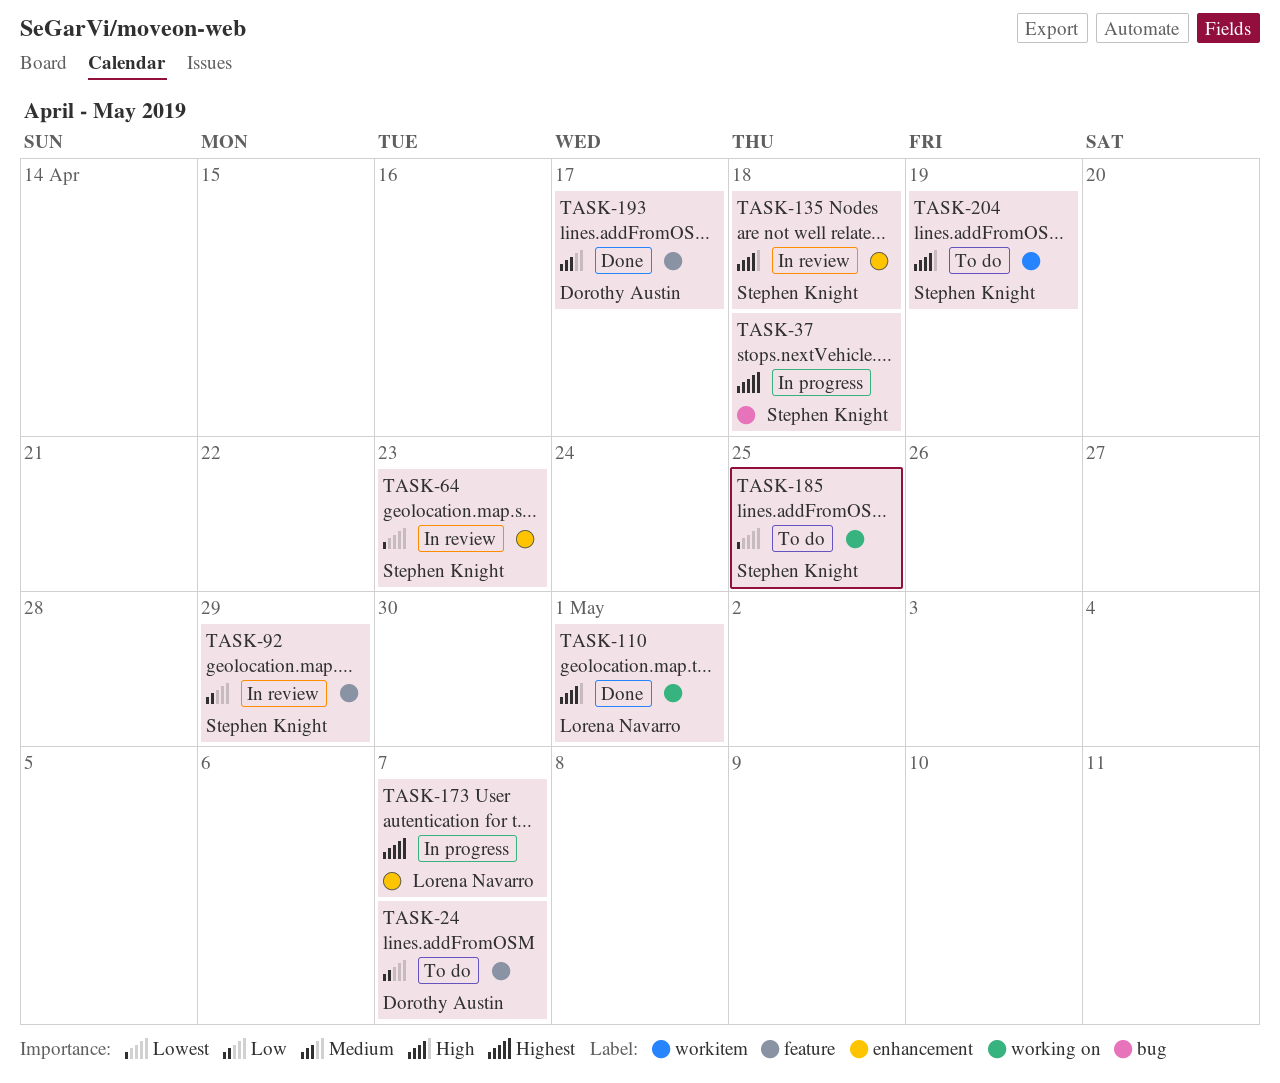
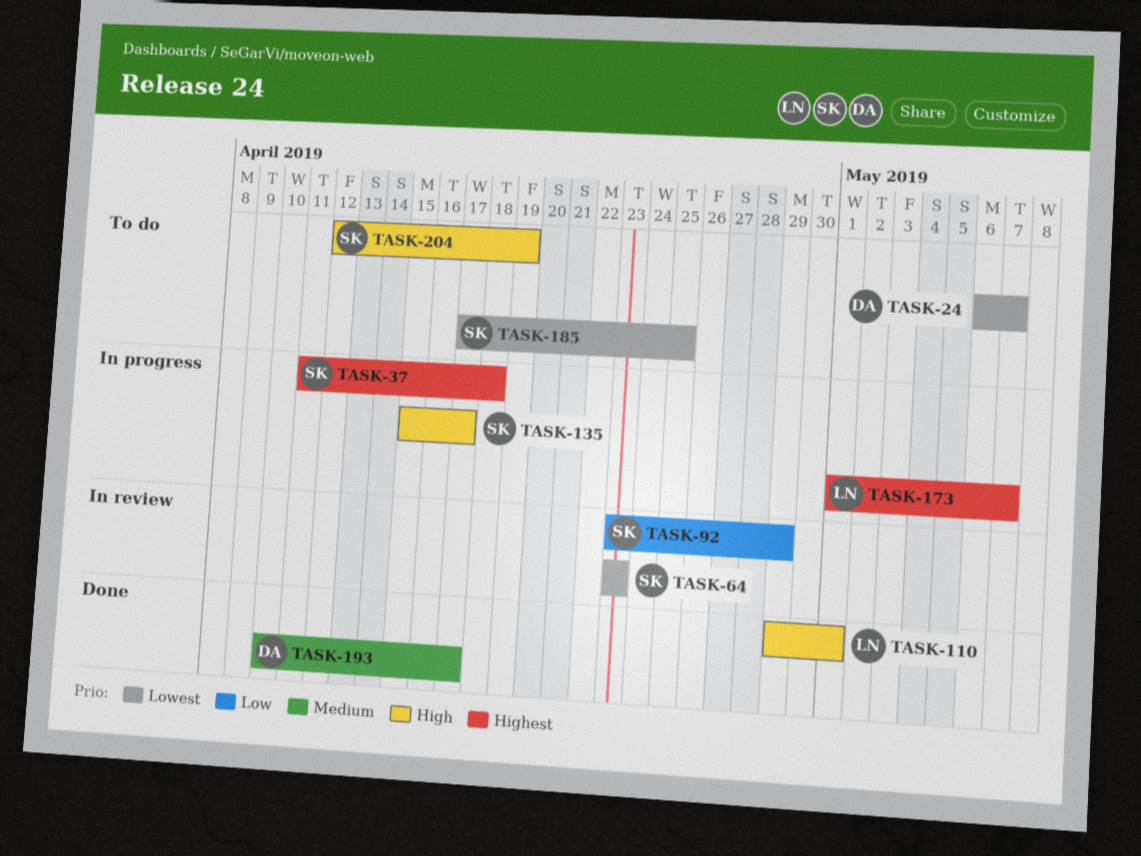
TASK-24, priority: Low -> Lowest
TASK-135, status: In review -> In progress
TASK-135, due: Apr 18 -> Apr 17

